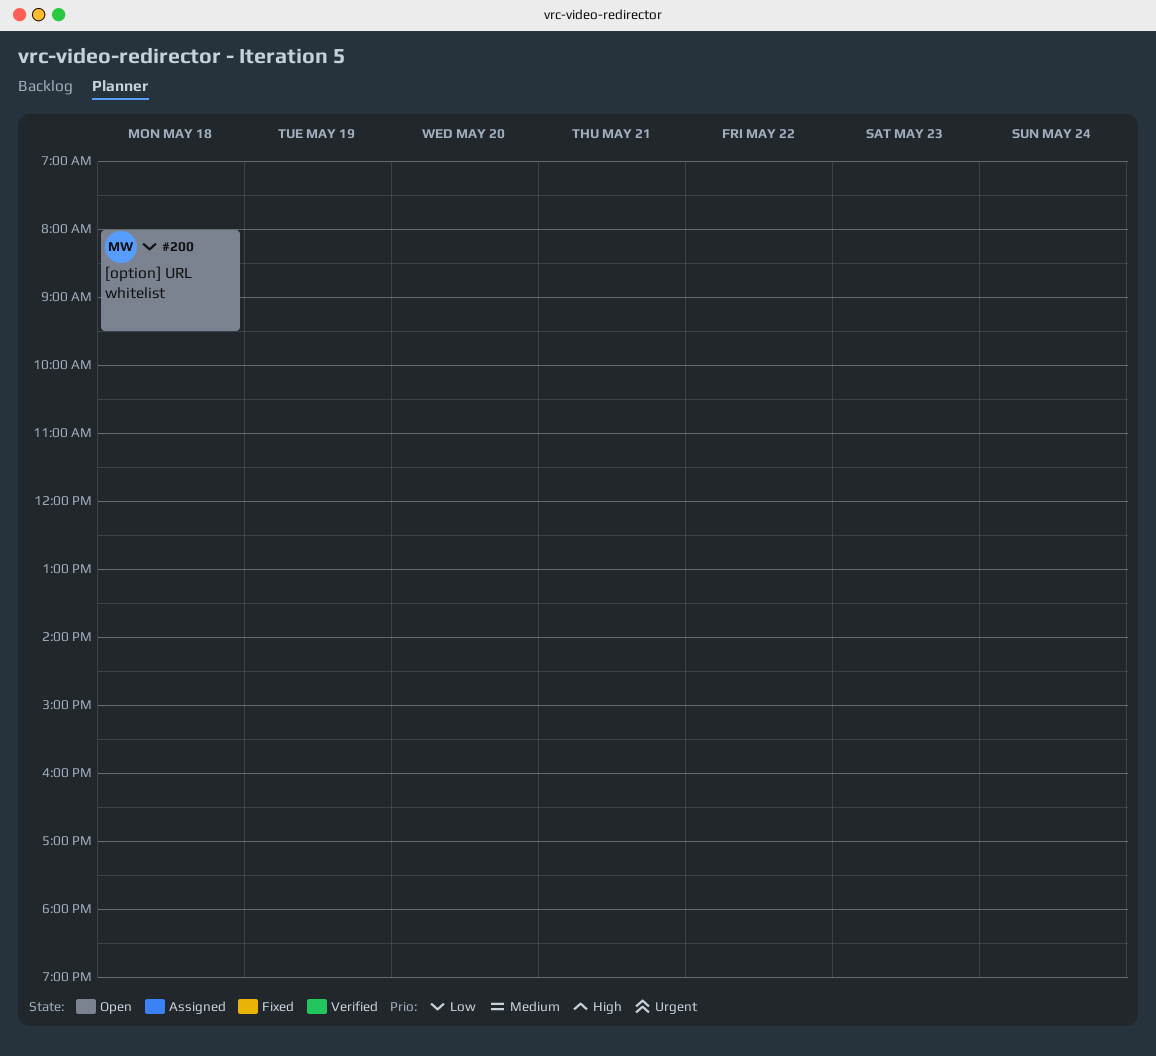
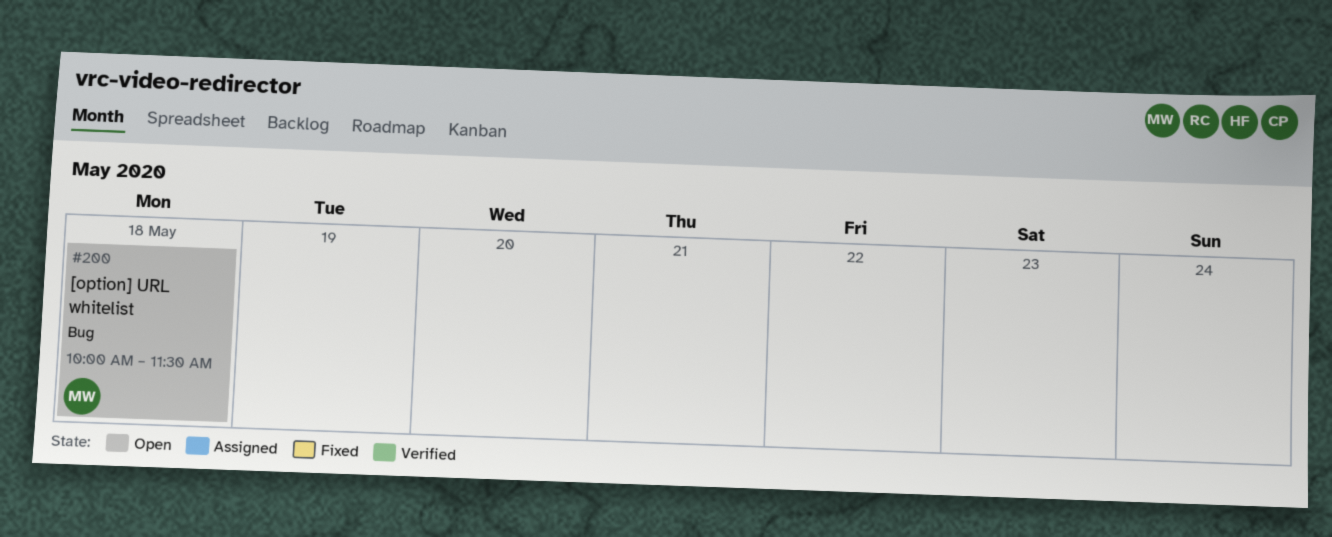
#200, begins: 08:00 -> 10:00
#200, ends: 09:30 -> 11:30

